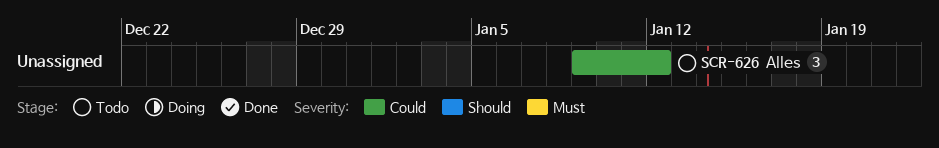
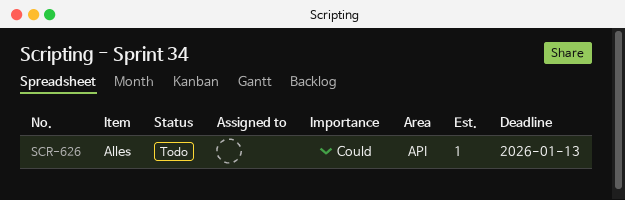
SCR-626, estimate: 3 -> 1
SCR-626, due: Jan 12 -> Jan 13

